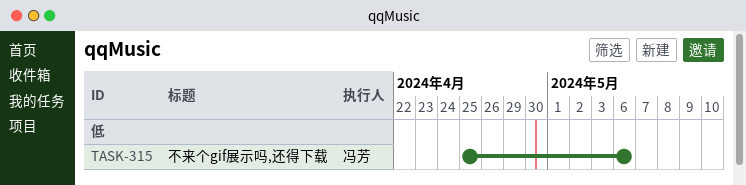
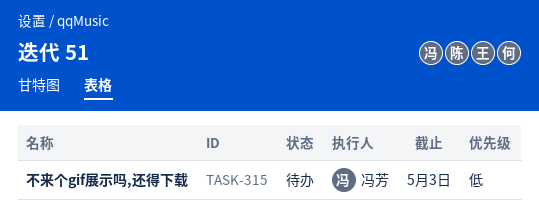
TASK-315, due: May 6 -> May 3

